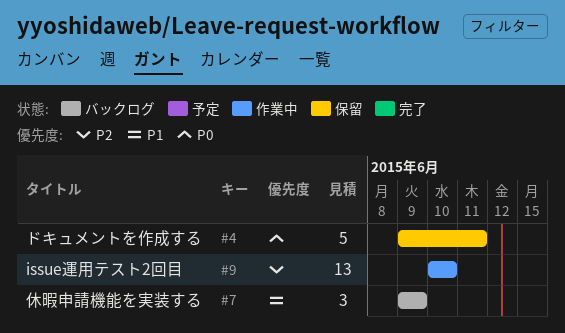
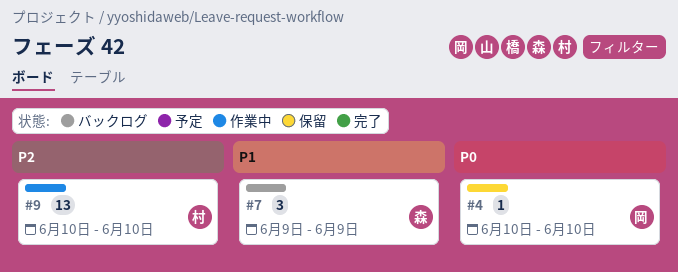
#4, estimate: 5 -> 1
#4, start: Jun 9 -> Jun 10
#4, due: Jun 11 -> Jun 10

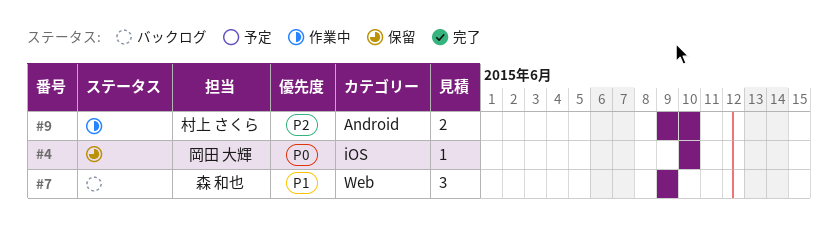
#9, estimate: 13 -> 2
#9, start: Jun 10 -> Jun 9

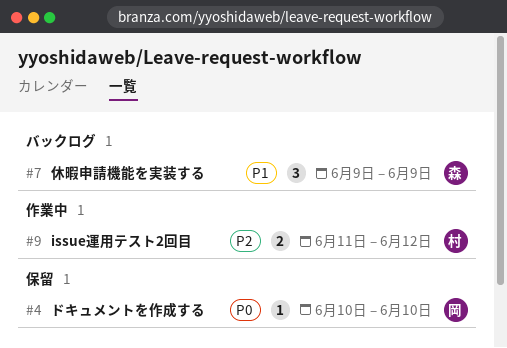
#9, start: Jun 9 -> Jun 11
#9, due: Jun 10 -> Jun 12

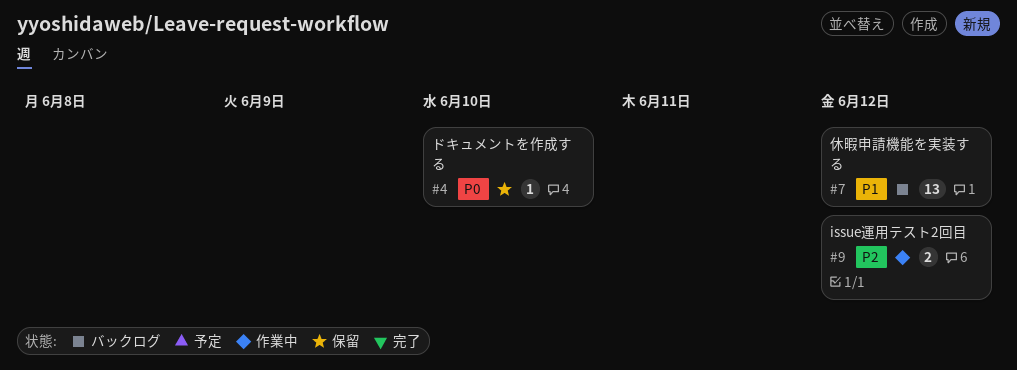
#7, estimate: 3 -> 13
#7, due: Jun 9 -> Jun 12

